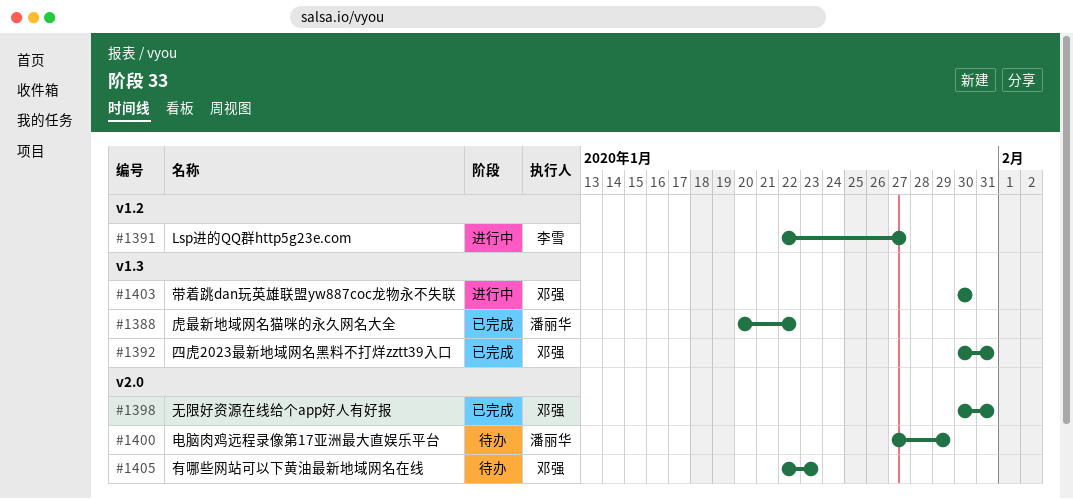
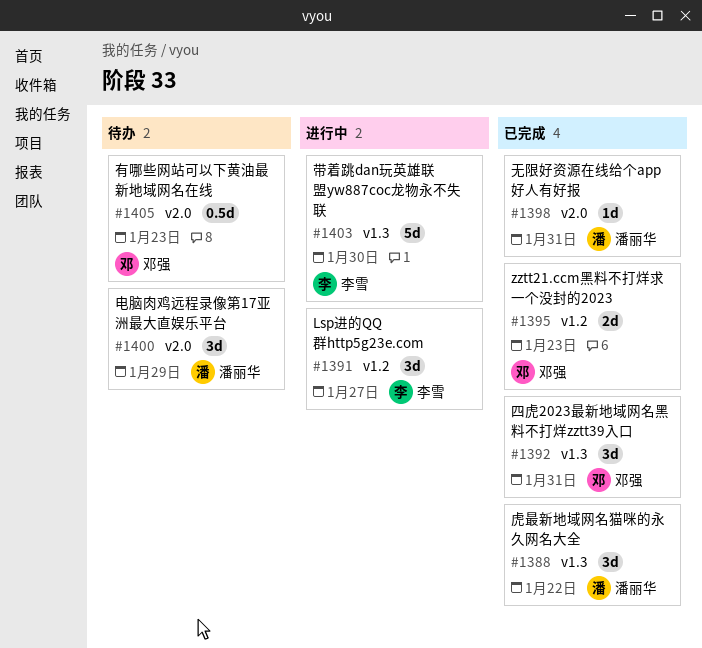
#1395: none -> present
#1398, owner: 邓强 -> 潘丽华
#1403, owner: 邓强 -> 李雪

